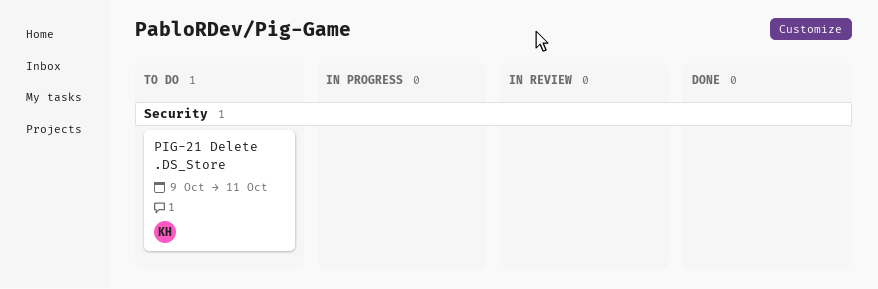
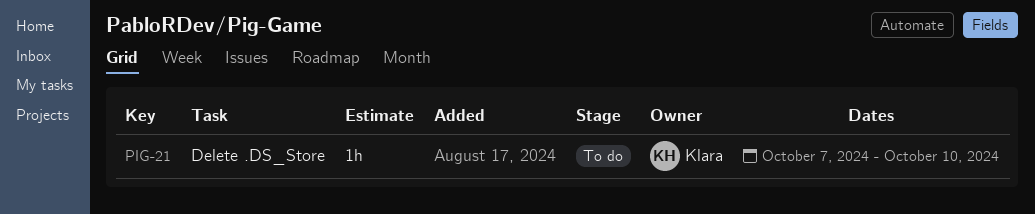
PIG-21, start: Oct 9 -> Oct 7
PIG-21, due: Oct 11 -> Oct 10

